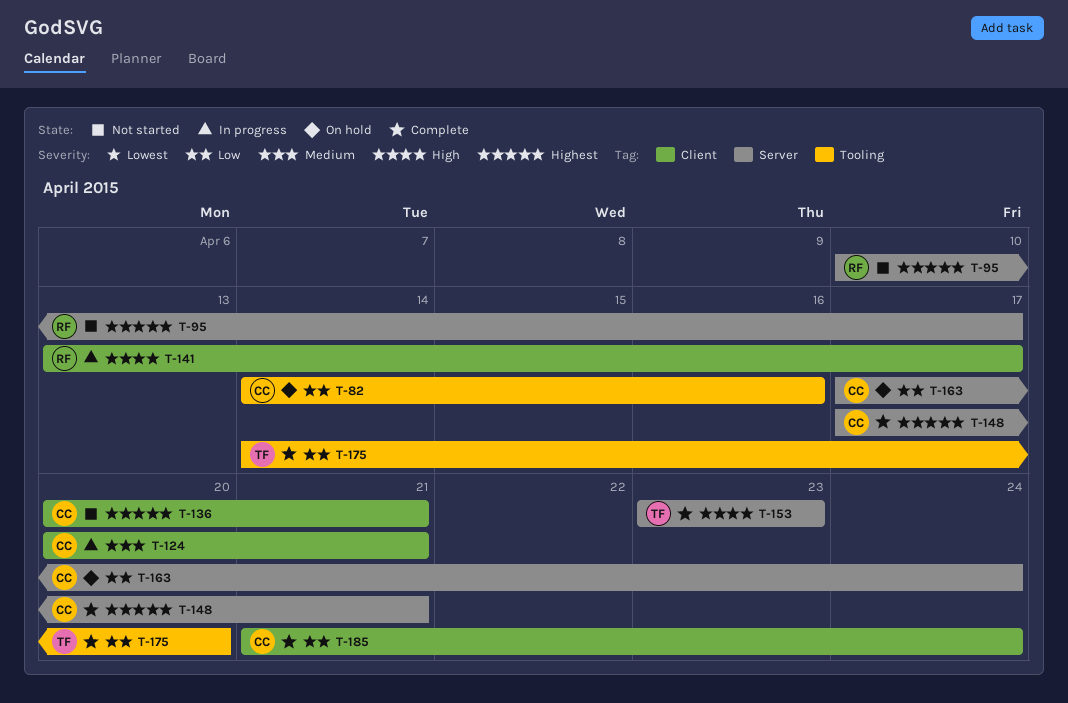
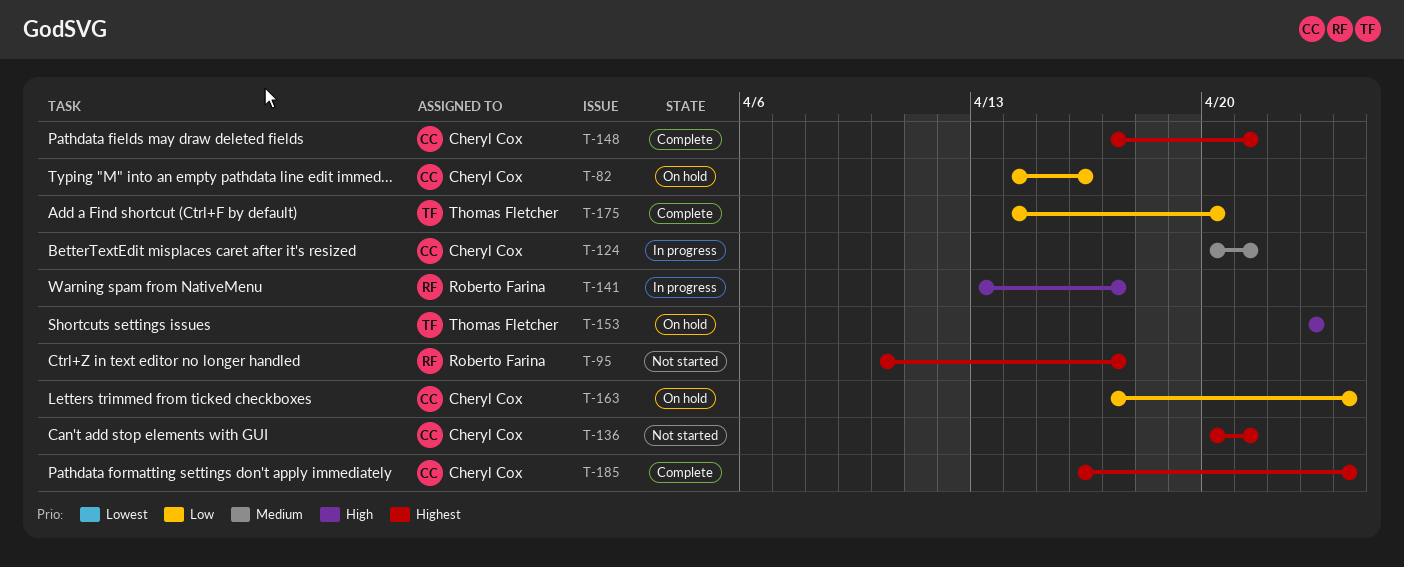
T-153, status: Complete -> On hold
T-185, priority: Low -> Highest
T-185, start: Apr 21 -> Apr 16

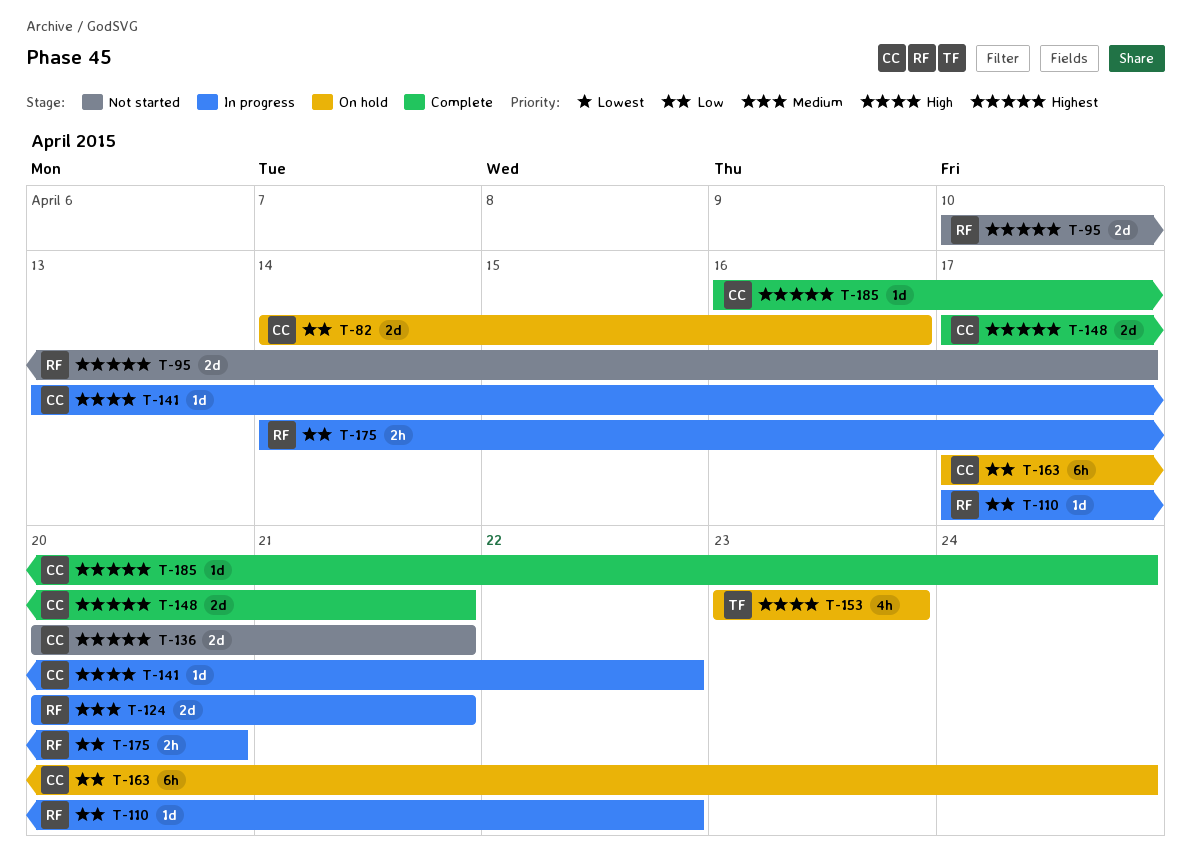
T-110: none -> present
T-124, owner: Cheryl Cox -> Roberto Farina
T-141, owner: Roberto Farina -> Cheryl Cox
T-141, due: Apr 17 -> Apr 22
T-175, status: Complete -> In progress
T-175, owner: Thomas Fletcher -> Roberto Farina

